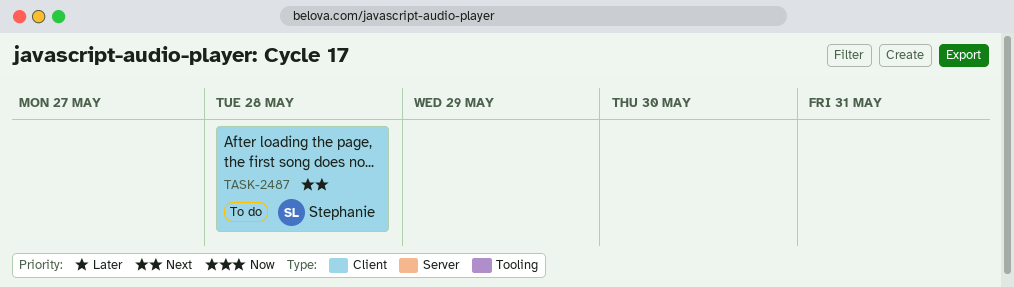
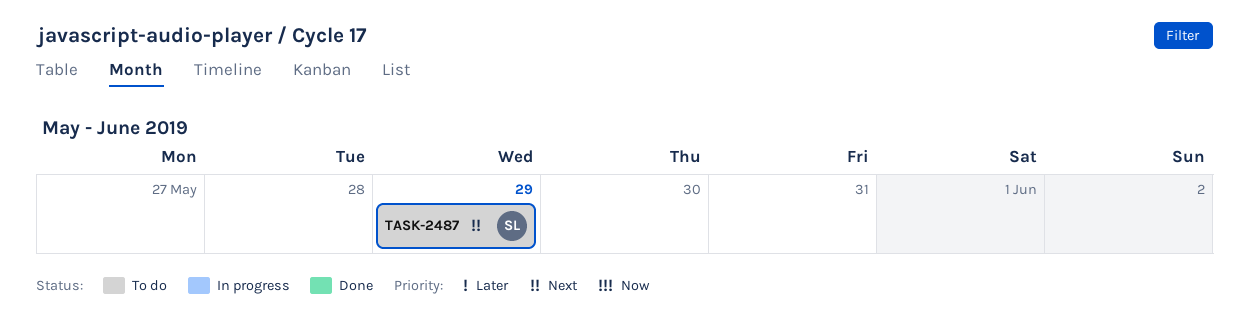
TASK-2487, due: May 28 -> May 29

